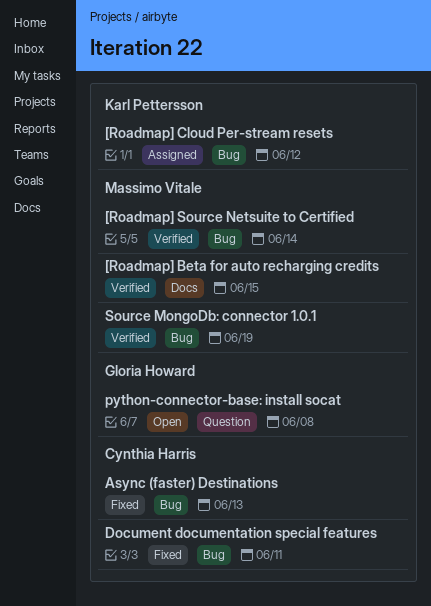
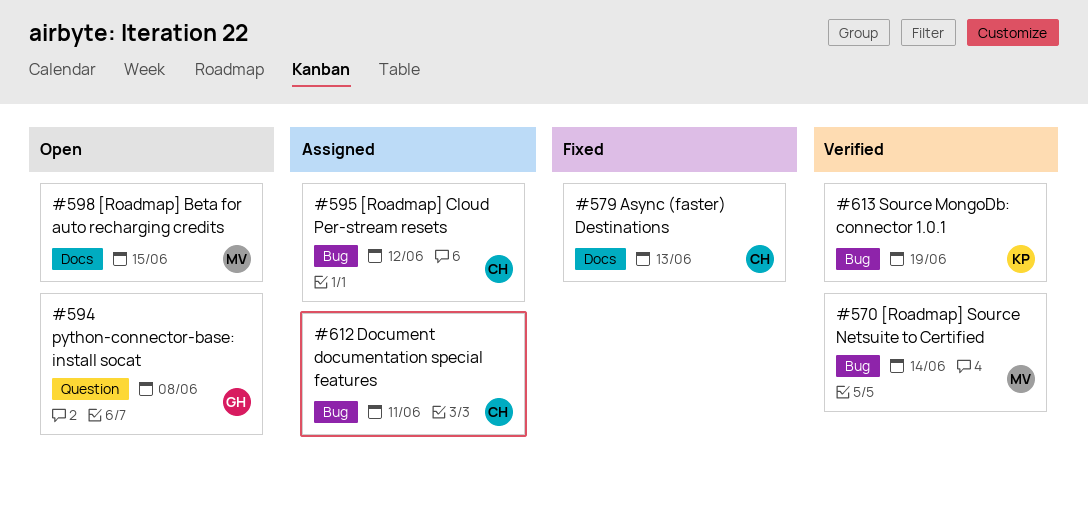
[Roadmap] Beta for auto recharging credits, status: Verified -> Open
[Roadmap] Cloud Per-stream resets, owner: Karl Pettersson -> Cynthia Harris
Async (faster) Destinations, label: Bug -> Docs
Document documentation special features, status: Fixed -> Assigned
Source MongoDb: connector 1.0.1, owner: Massimo Vitale -> Karl Pettersson

